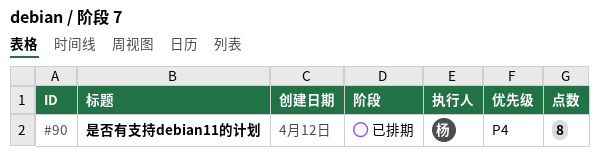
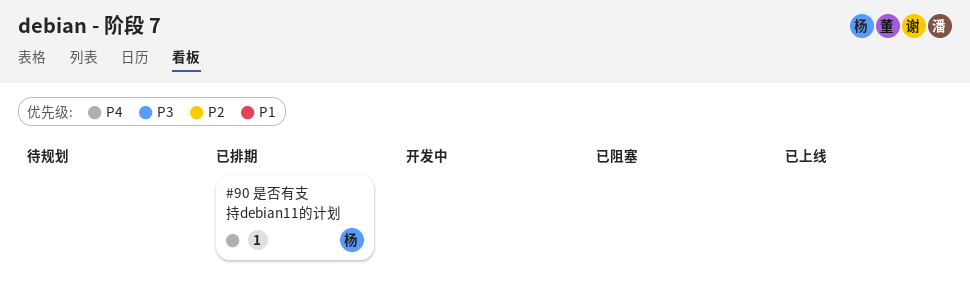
#90, estimate: 8 -> 1

